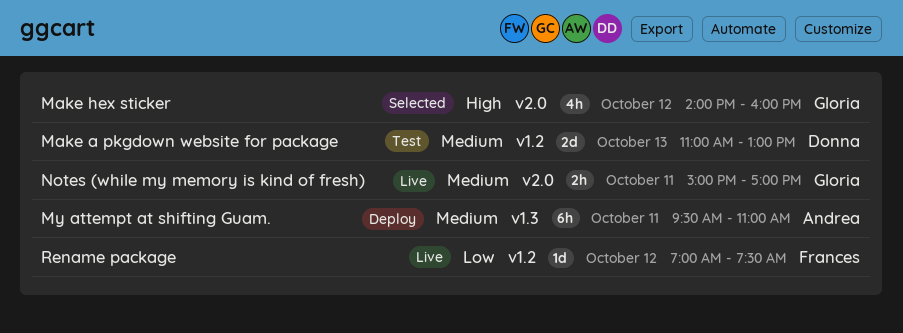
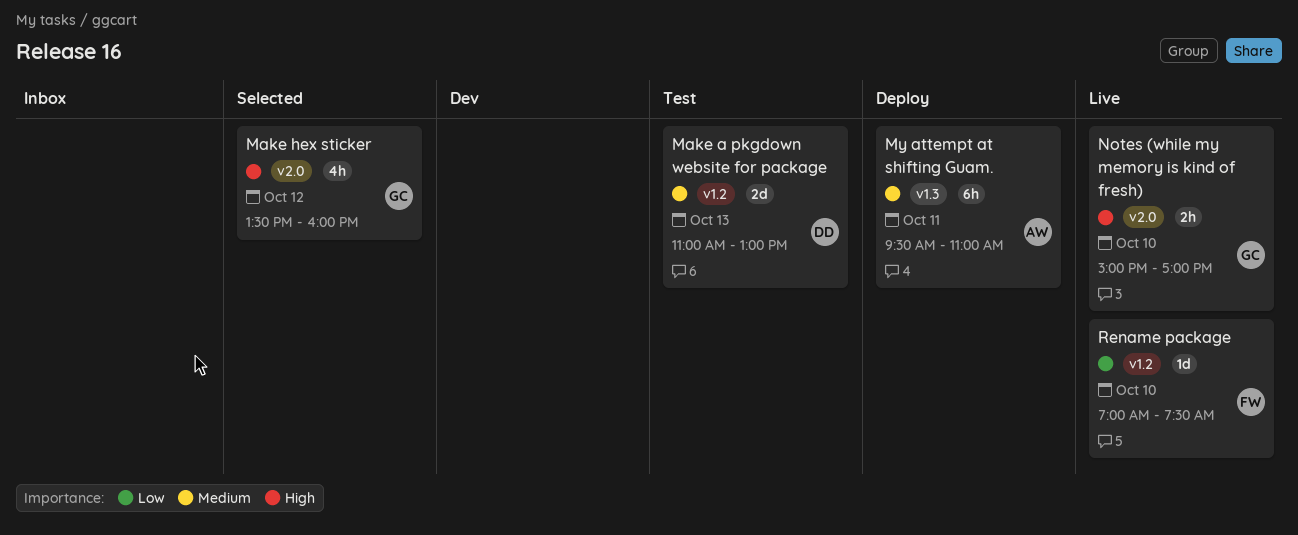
Make hex sticker, begins: 14:00 -> 13:30
Notes (while my memory is kind of fresh), priority: Medium -> High
Notes (while my memory is kind of fresh), day: Oct 11 -> Oct 10
Rename package, day: Oct 12 -> Oct 10

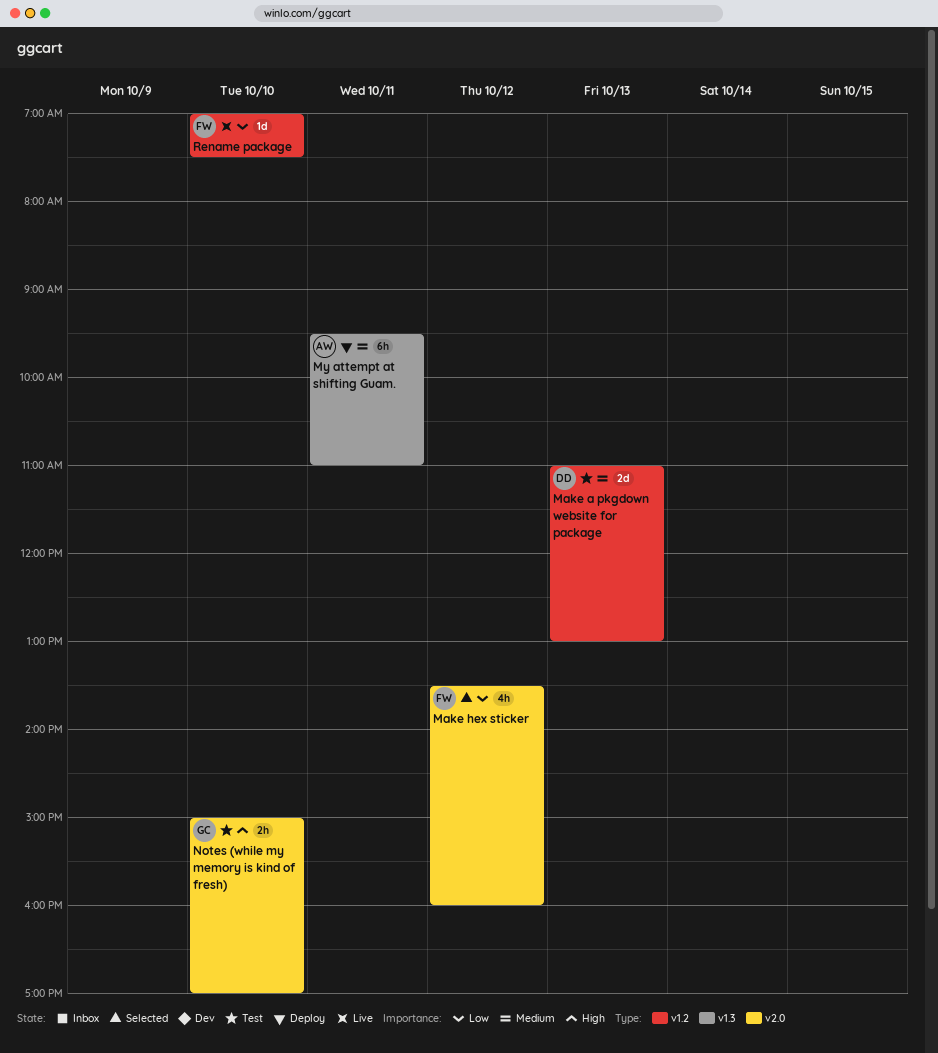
Make hex sticker, owner: GC -> FW
Make hex sticker, priority: High -> Low
Notes (while my memory is kind of fresh), status: Live -> Test

